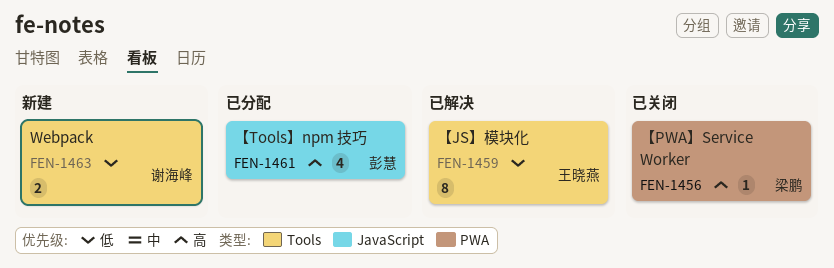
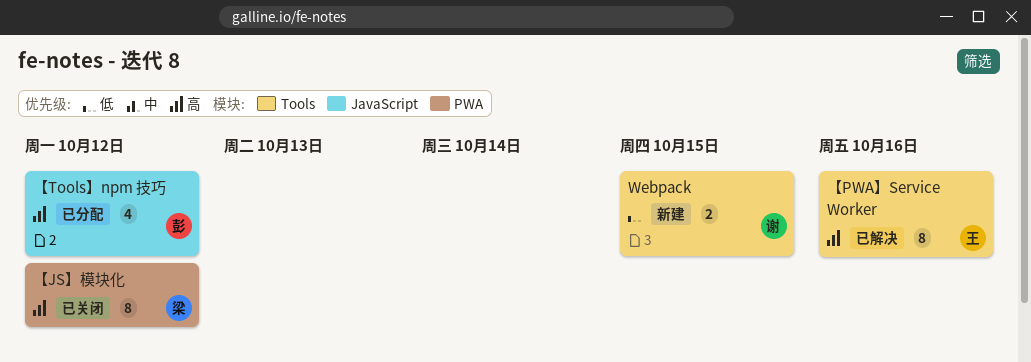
【JS】模块化, status: 已解决 -> 已关闭
【JS】模块化, owner: 王晓燕 -> 梁鹏
【JS】模块化, priority: 低 -> 高
【JS】模块化, label: Tools -> PWA
【PWA】Service Worker, status: 已关闭 -> 已解决
【PWA】Service Worker, owner: 梁鹏 -> 王晓燕
【PWA】Service Worker, label: PWA -> Tools
【PWA】Service Worker, estimate: 1 -> 8

